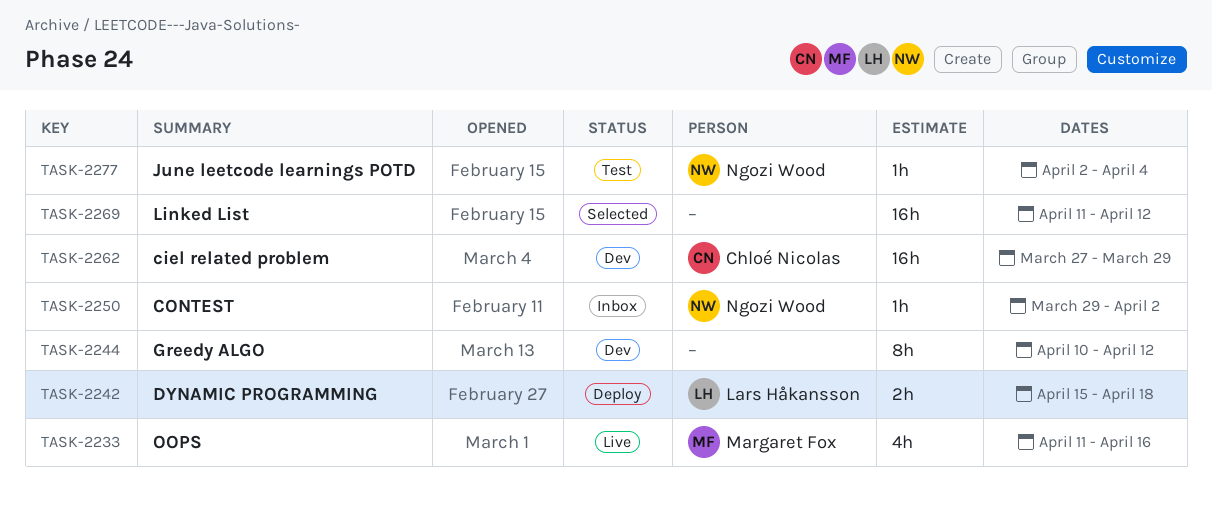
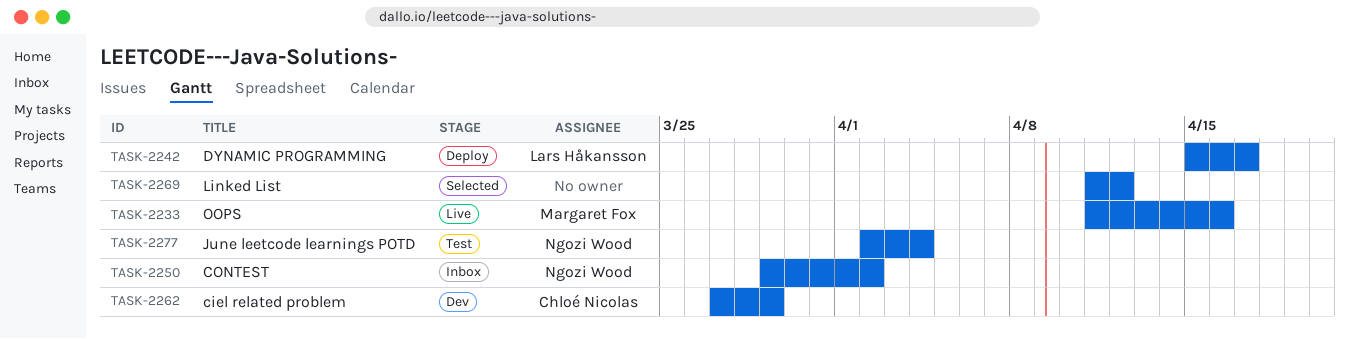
TASK-2242, due: Apr 18 -> Apr 17
TASK-2244: present -> none

